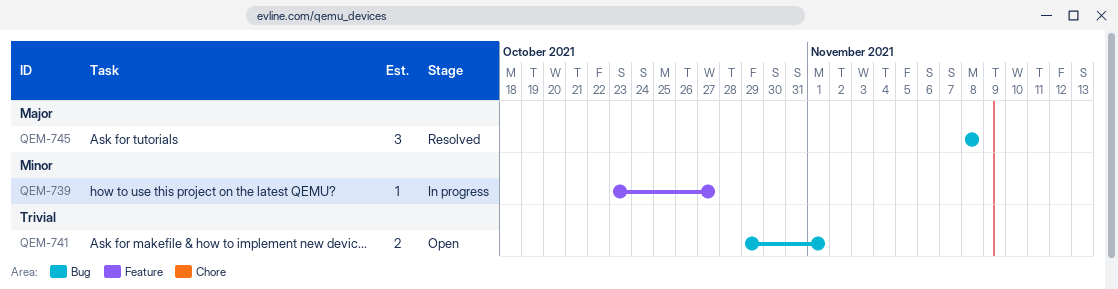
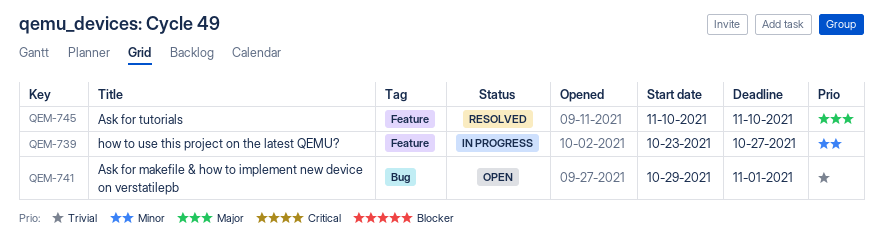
QEM-745, label: Bug -> Feature
QEM-745, start: Nov 8 -> Nov 10
QEM-745, due: Nov 8 -> Nov 10

